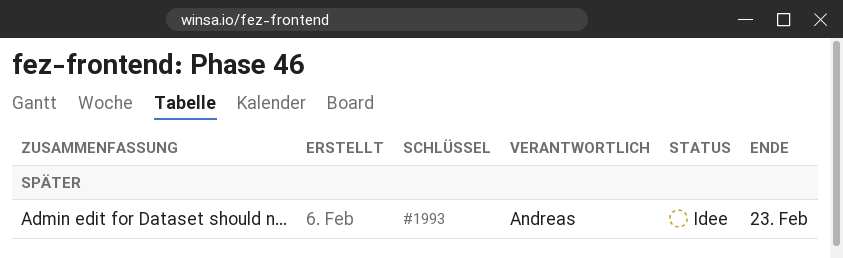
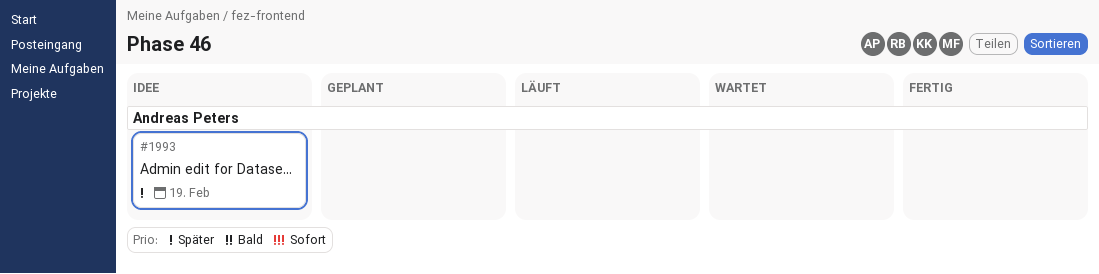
#1993, due: Feb 23 -> Feb 19

